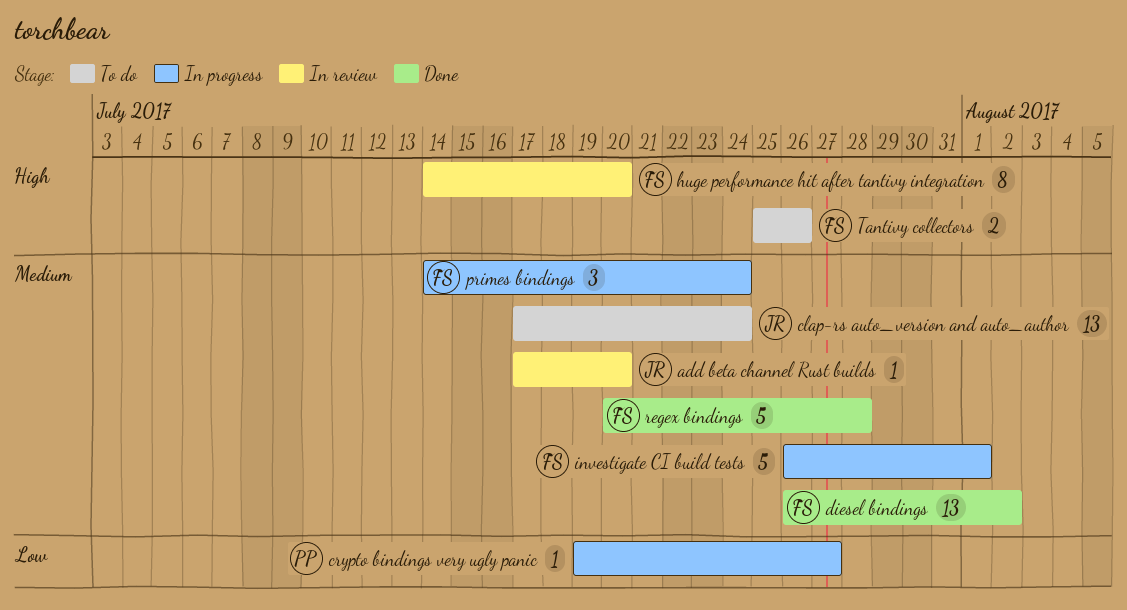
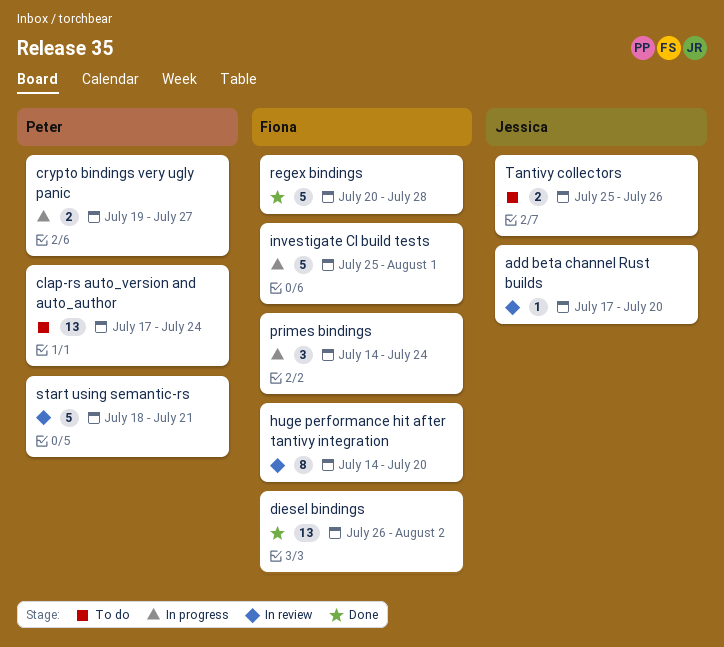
clap-rs auto_version and auto_author, owner: Jessica -> Peter
crypto bindings very ugly panic, estimate: 1 -> 2
investigate CI build tests, start: Jul 26 -> Jul 25
start using semantic-rs: none -> present
Tantivy collectors, owner: Fiona -> Jessica

